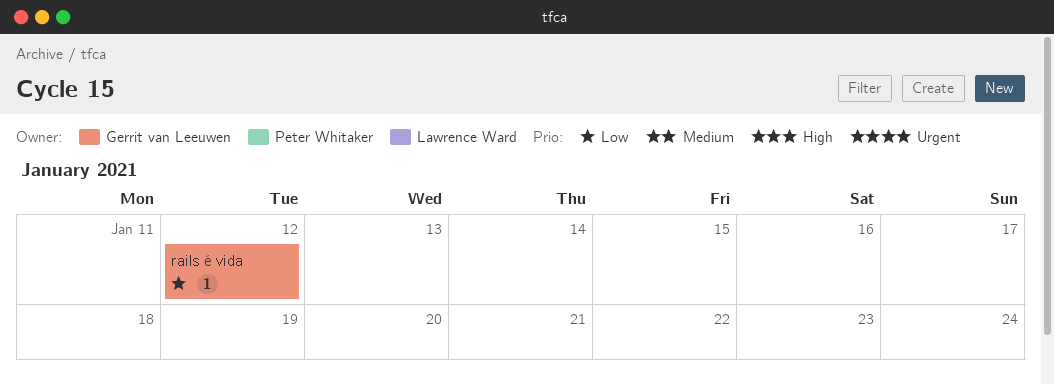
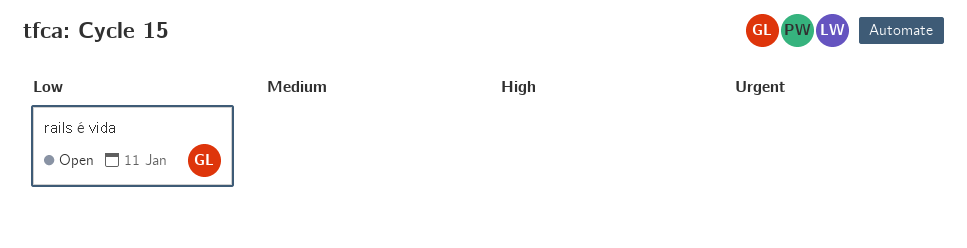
rails é vida, due: Jan 12 -> Jan 11

